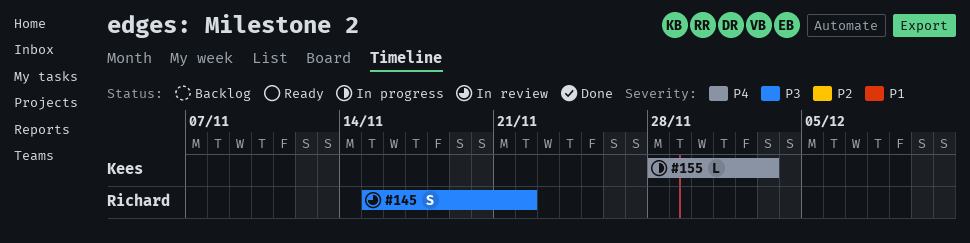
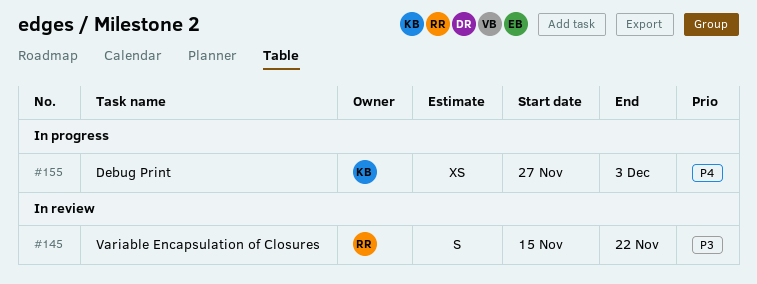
#155, estimate: L -> XS
#155, start: Nov 28 -> Nov 27

